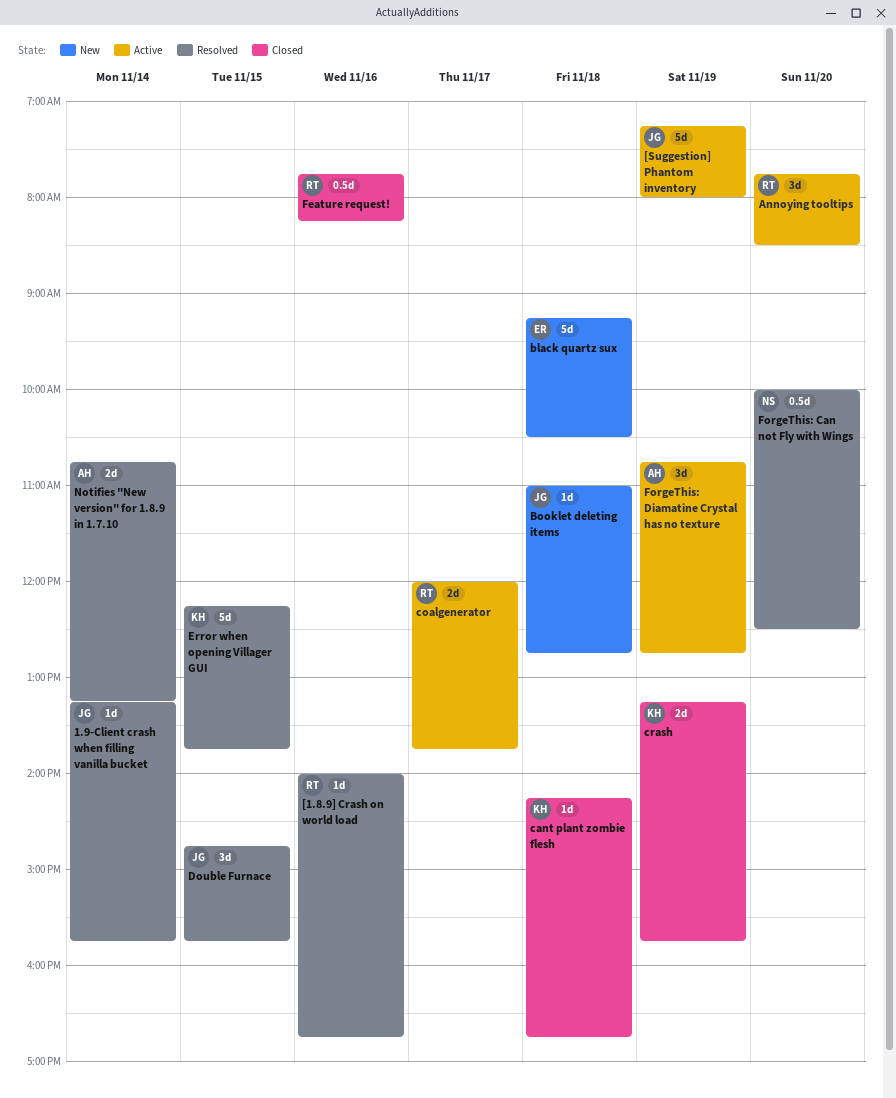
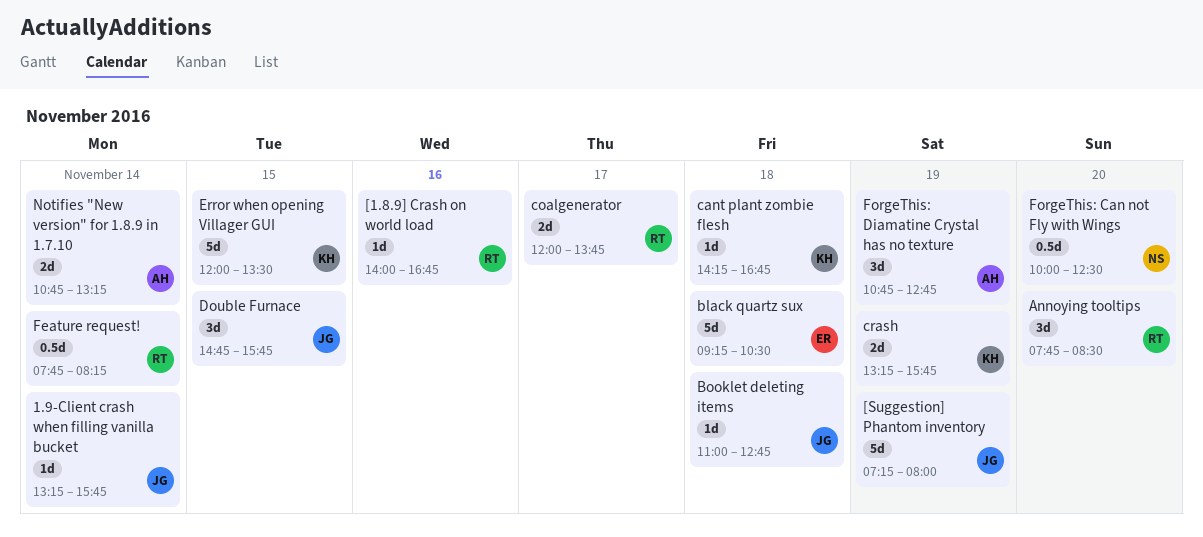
Error when opening Villager GUI, begins: 12:15 -> 12:00
Error when opening Villager GUI, ends: 13:45 -> 13:30
Feature request!, day: Nov 16 -> Nov 14

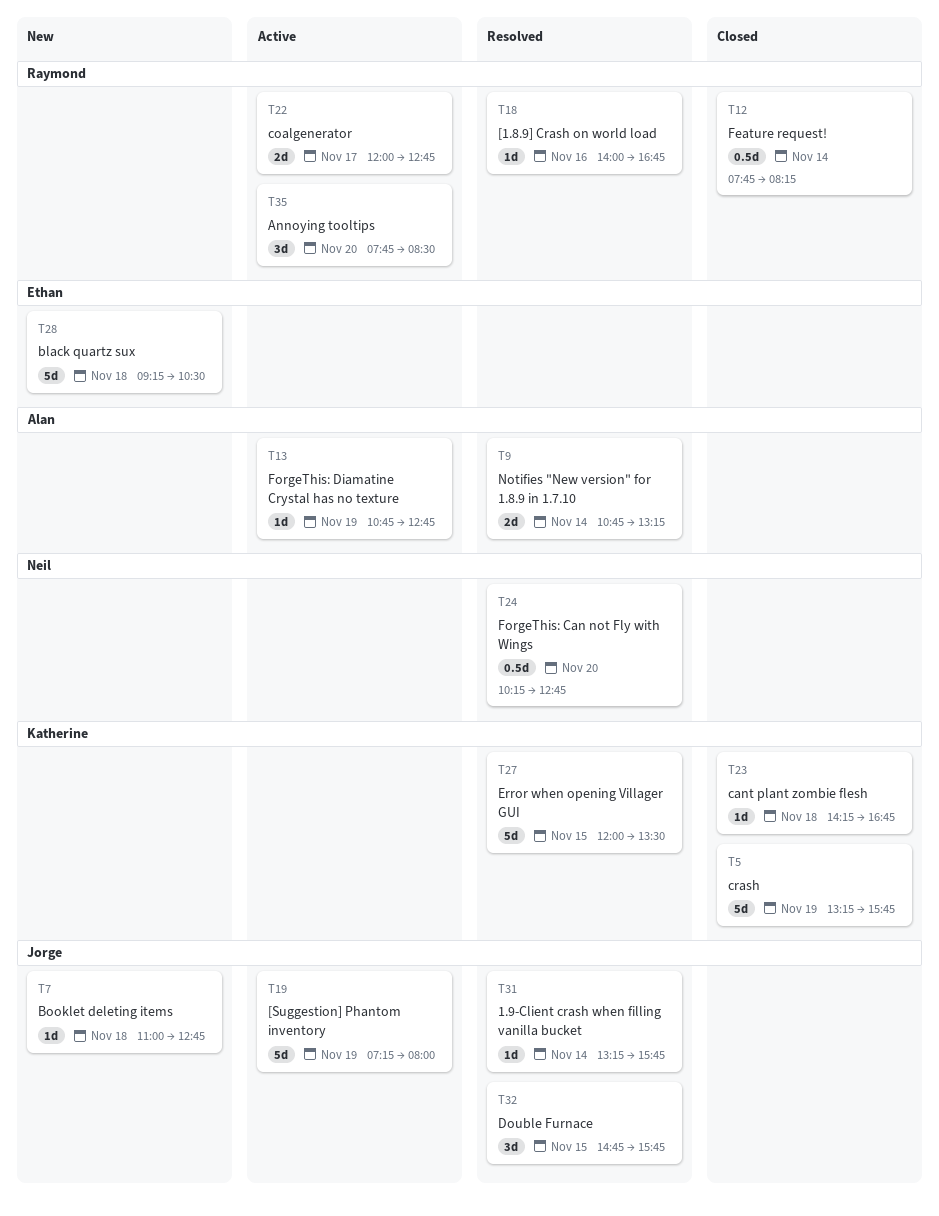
coalgenerator, ends: 13:45 -> 12:45
crash, estimate: 2d -> 5d
ForgeThis: Can not Fly with Wings, begins: 10:00 -> 10:15
ForgeThis: Can not Fly with Wings, ends: 12:30 -> 12:45
ForgeThis: Diamatine Crystal has no texture, estimate: 3d -> 1d

